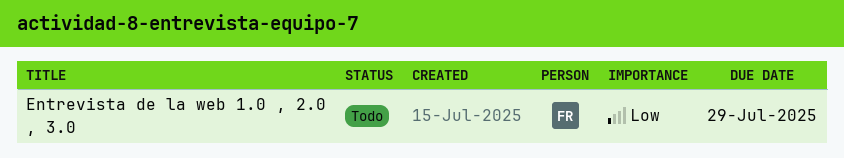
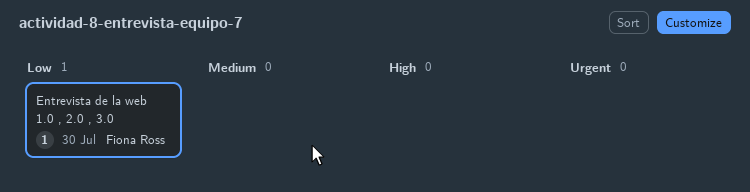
Entrevista de la web 1.0 , 2.0 , 3.0, due: Jul 29 -> Jul 30

